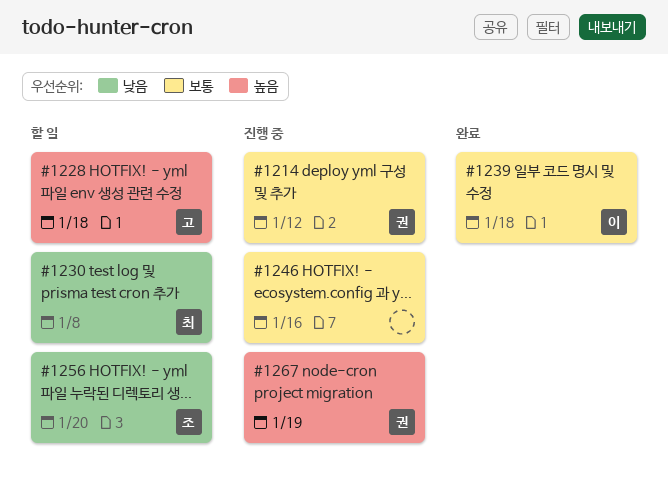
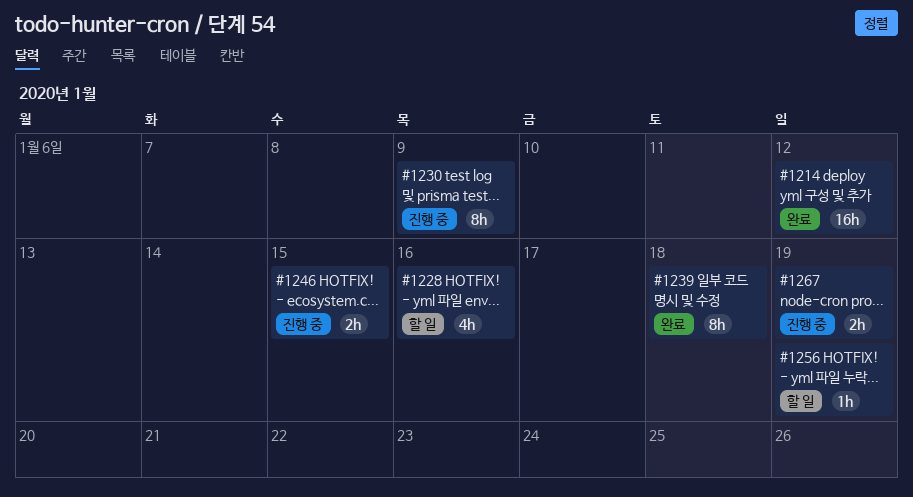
#1214, status: 진행 중 -> 완료
#1228, due: Jan 18 -> Jan 16
#1230, status: 할 일 -> 진행 중
#1230, due: Jan 8 -> Jan 9
#1246, due: Jan 16 -> Jan 15
#1256, due: Jan 20 -> Jan 19

